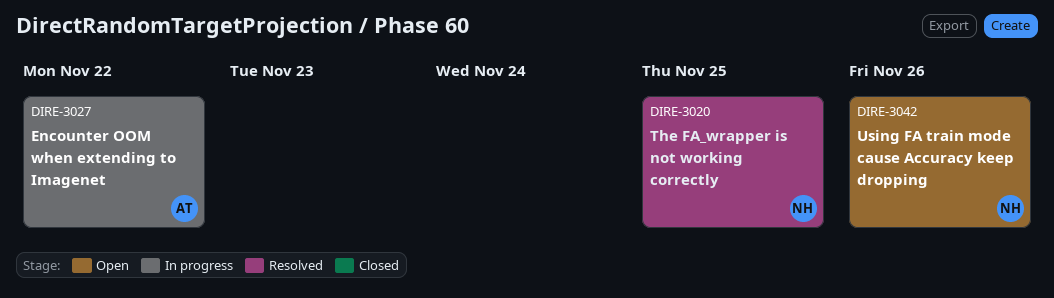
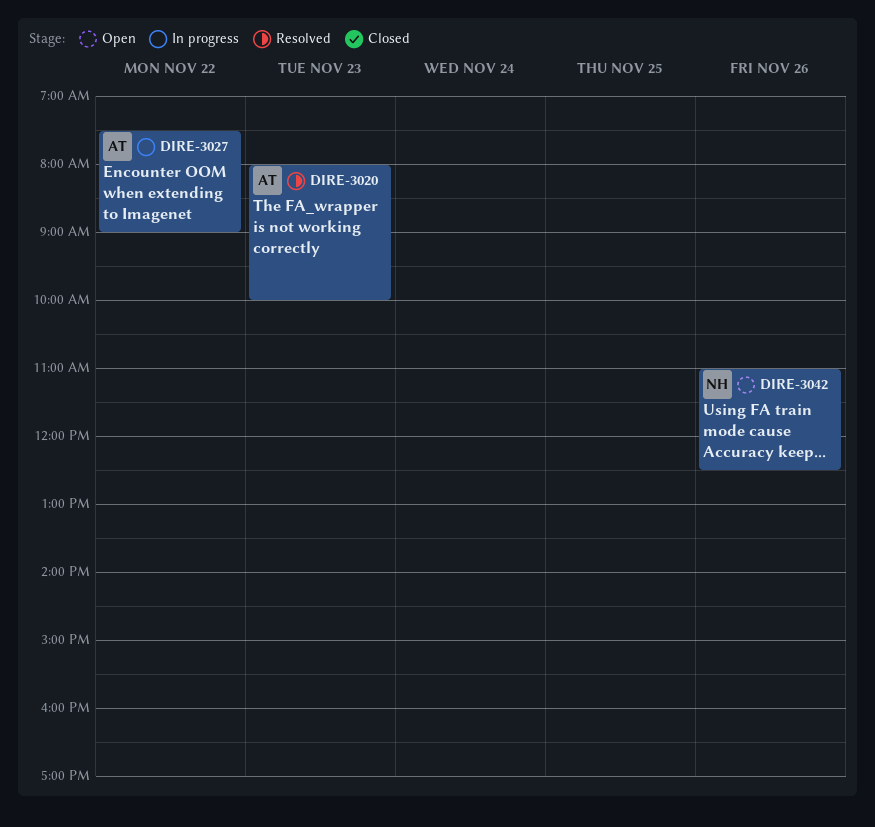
DIRE-3020, owner: NH -> AT
DIRE-3020, day: Nov 25 -> Nov 23

